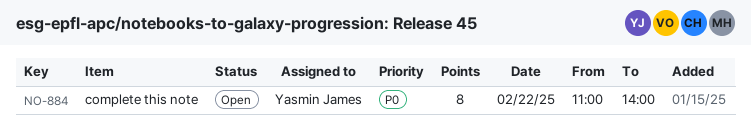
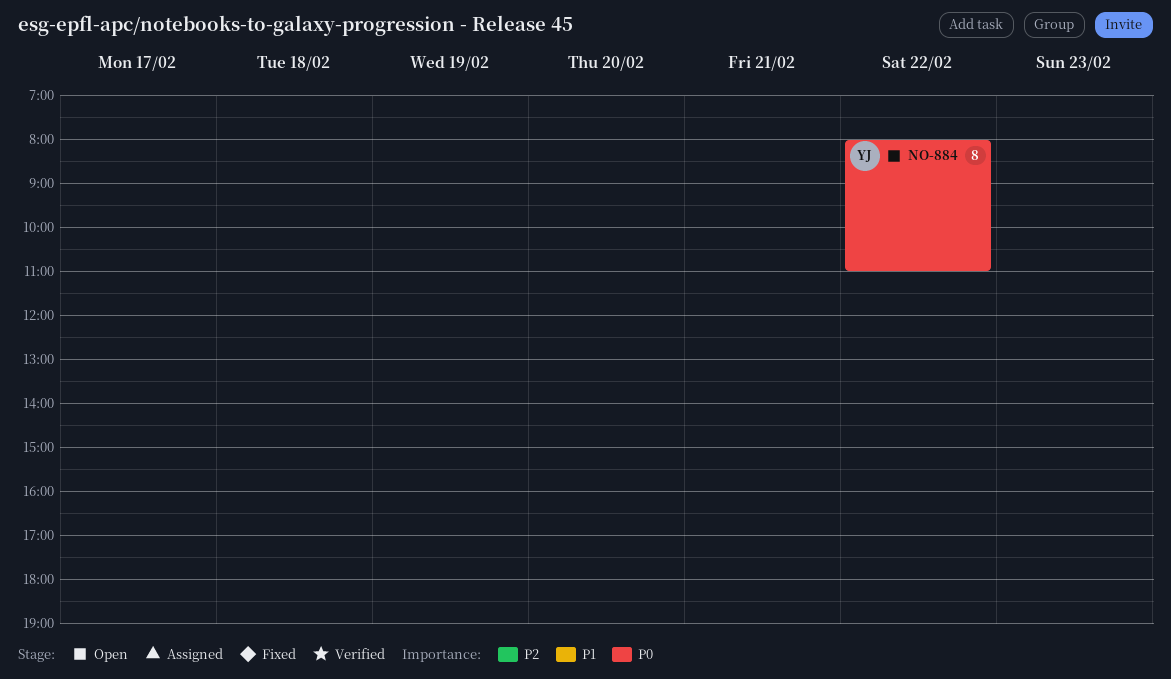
NO-884, begins: 11:00 -> 08:00
NO-884, ends: 14:00 -> 11:00

